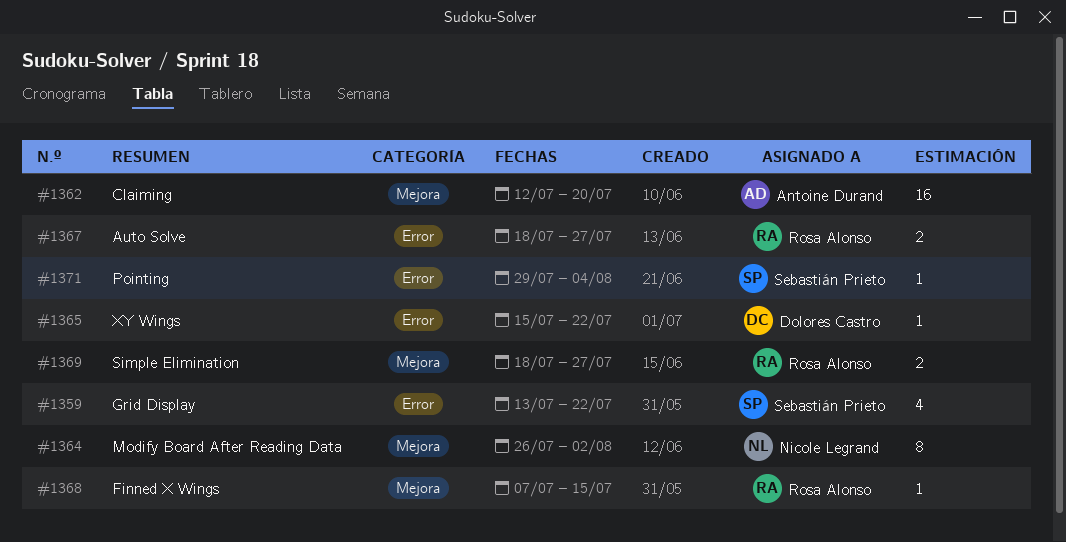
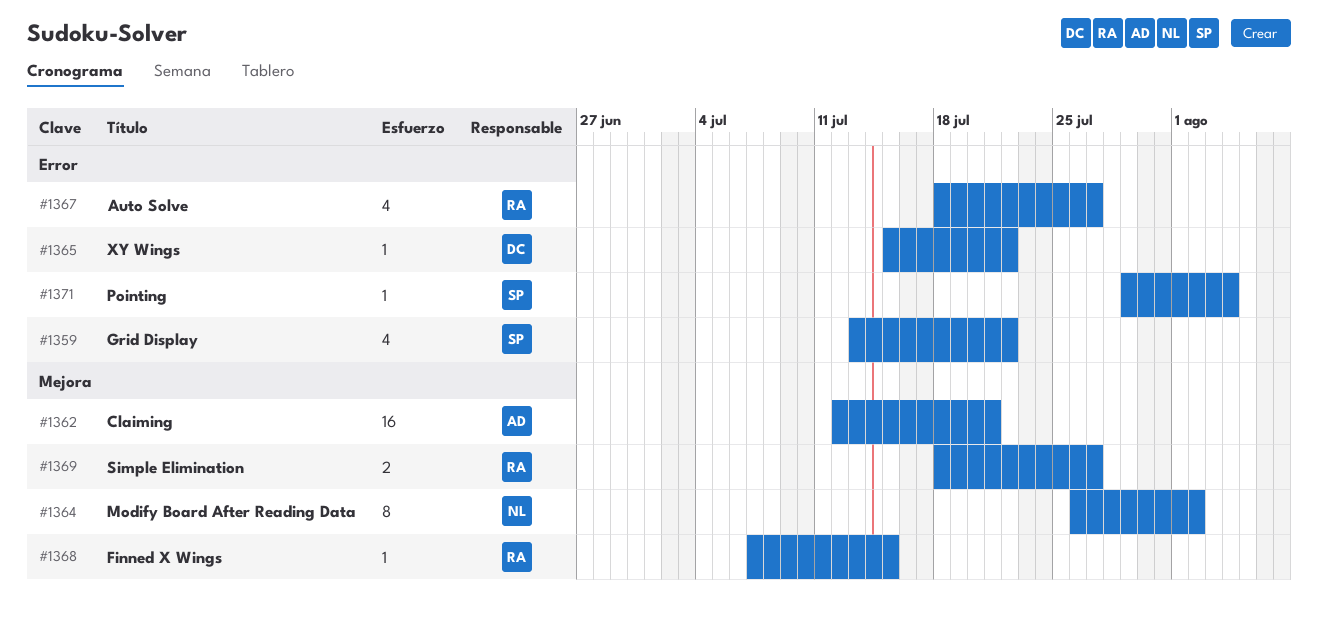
#1362, due: Jul 20 -> Jul 21
#1367, estimate: 2 -> 4

